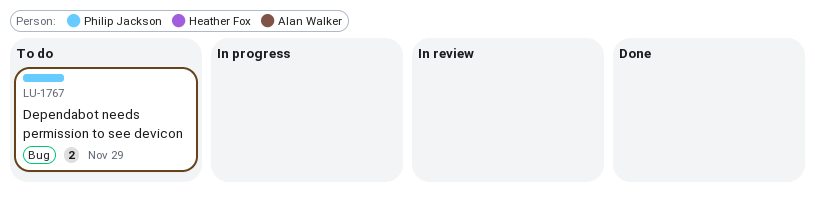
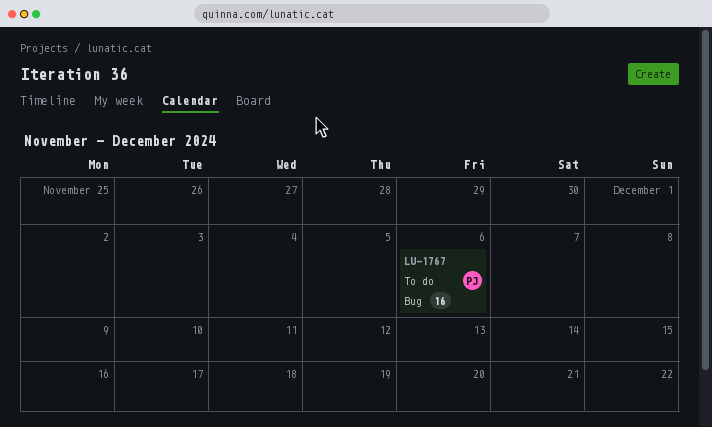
LU-1767, estimate: 2 -> 16
LU-1767, due: Nov 29 -> Dec 6

